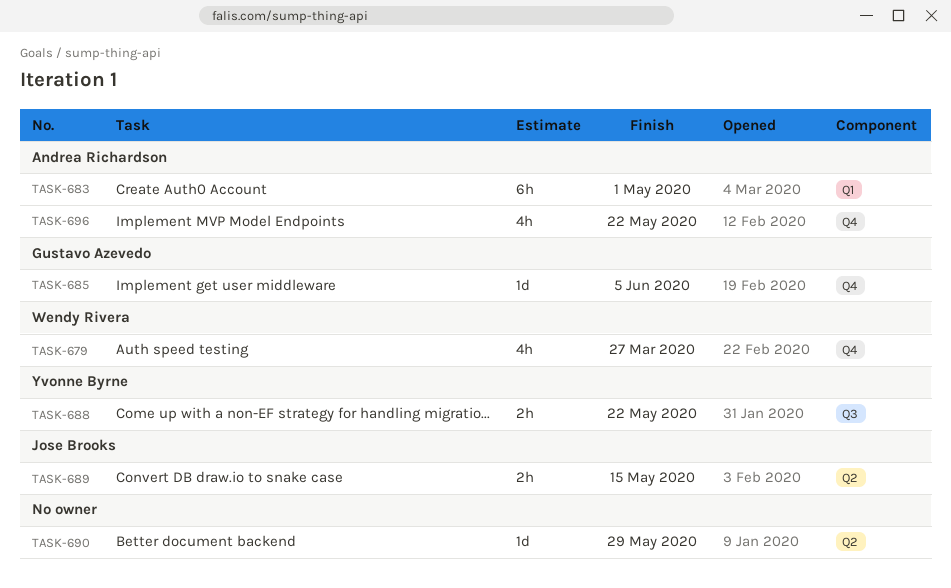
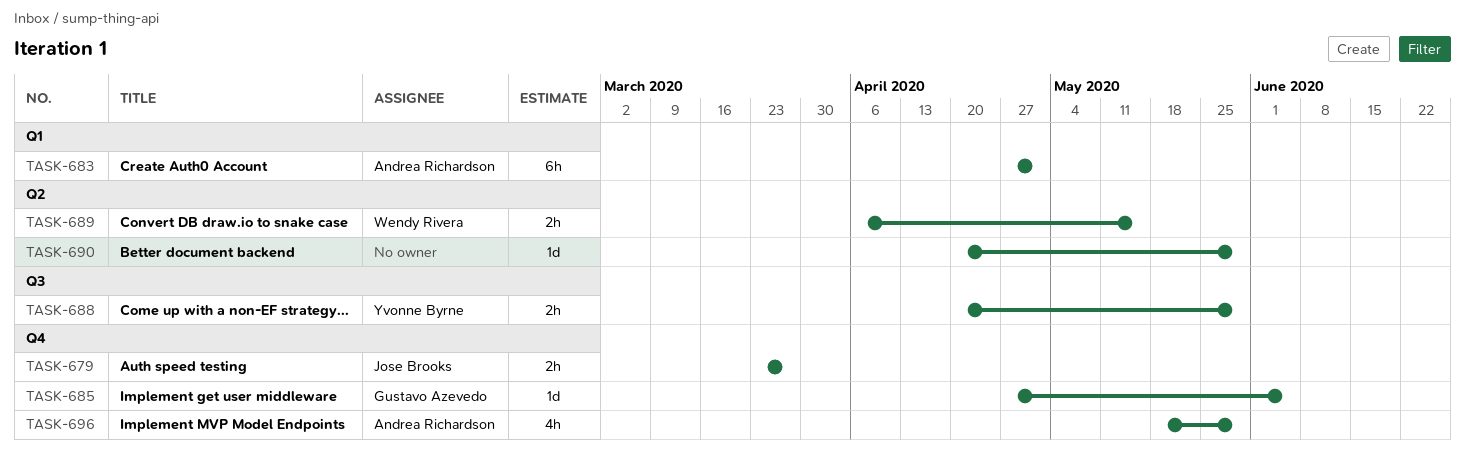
TASK-679, owner: Wendy Rivera -> Jose Brooks
TASK-679, estimate: 4h -> 2h
TASK-688, due: May 22 -> May 29
TASK-689, owner: Jose Brooks -> Wendy Rivera
TASK-696, due: May 22 -> May 29

